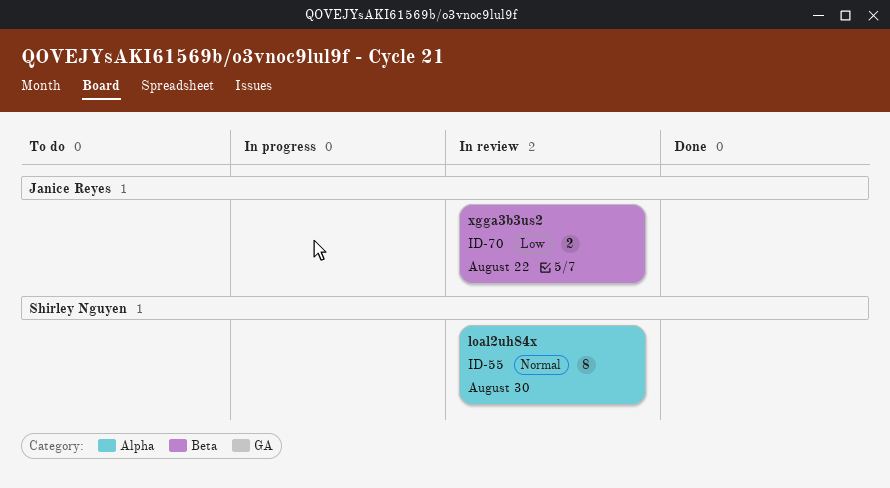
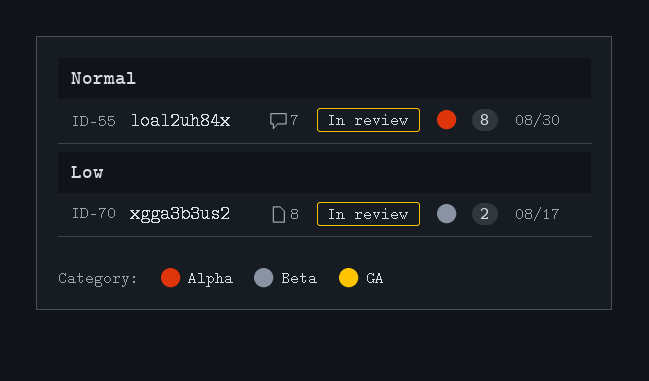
ID-70, due: Aug 22 -> Aug 17

